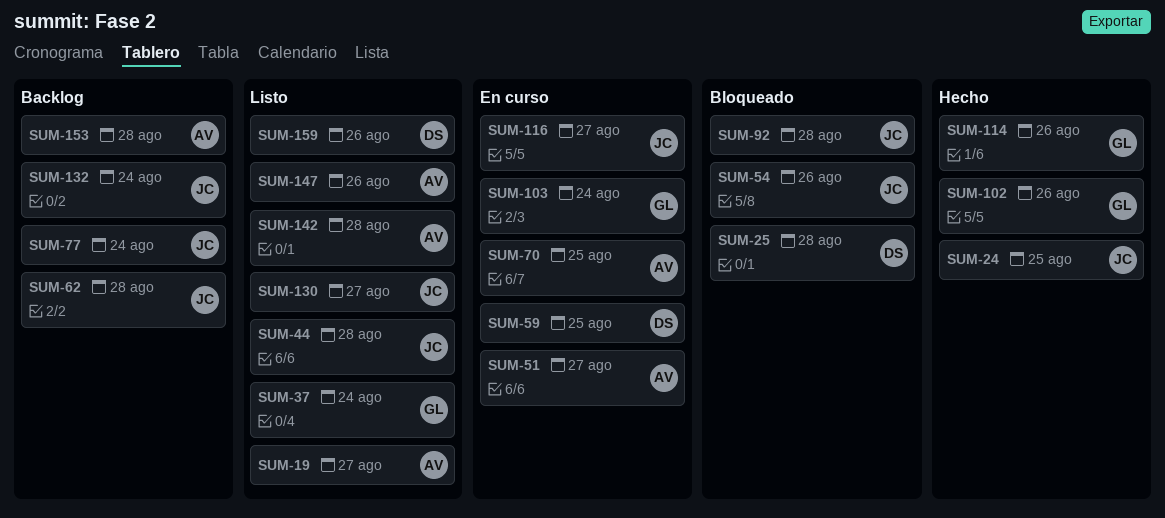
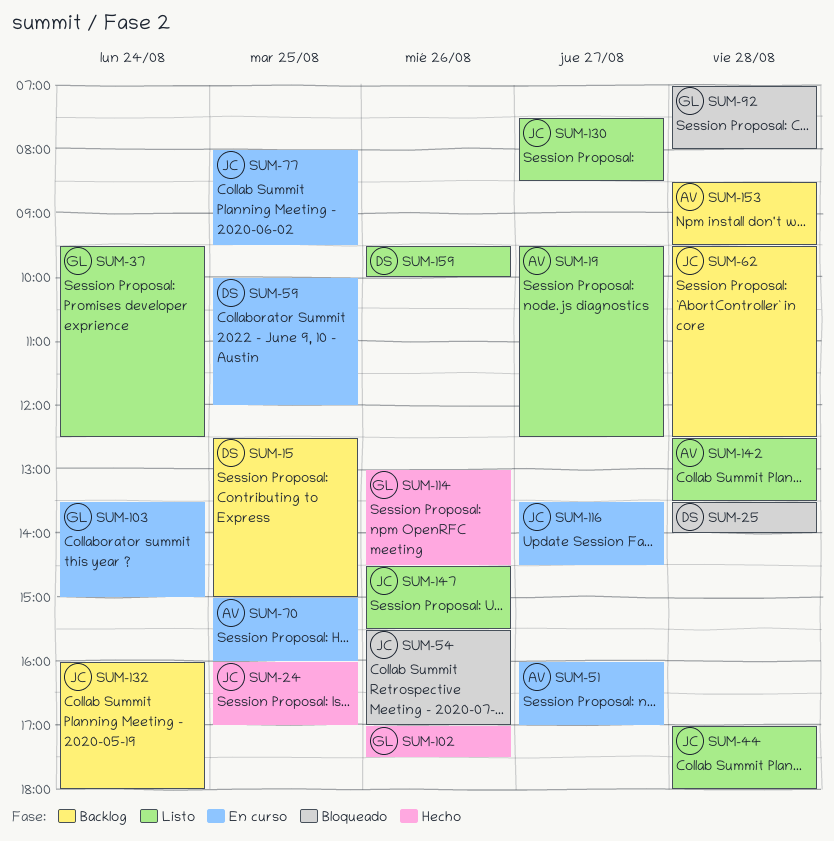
SUM-15: none -> present
SUM-77, status: Backlog -> En curso
SUM-77, day: Aug 24 -> Aug 25
SUM-92, owner: JC -> GL
SUM-147, owner: AV -> JC

